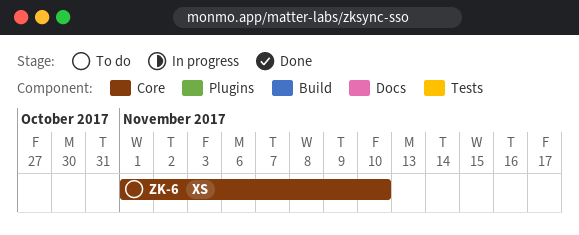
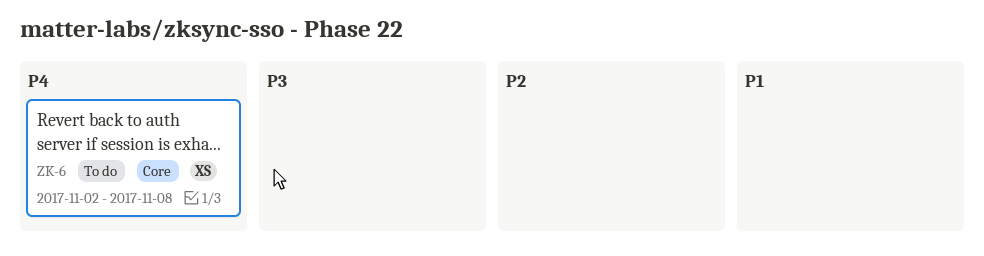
ZK-6, start: Nov 1 -> Nov 2
ZK-6, due: Nov 10 -> Nov 8

